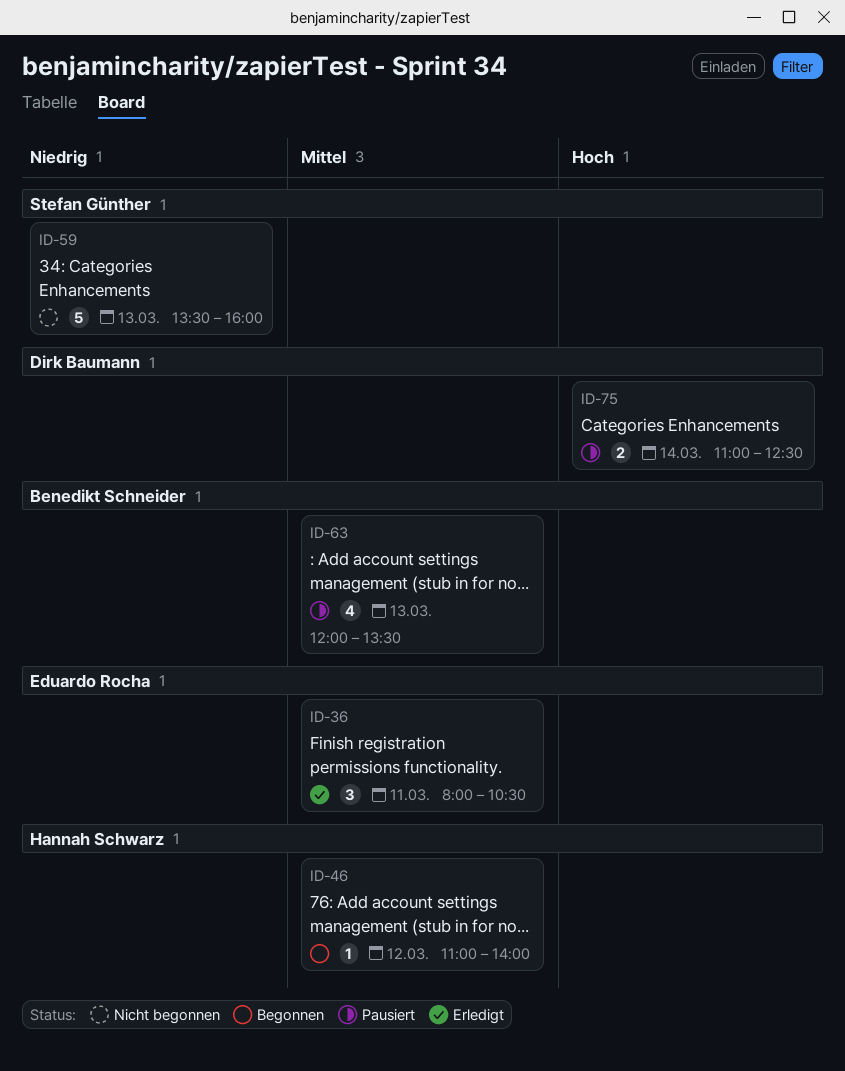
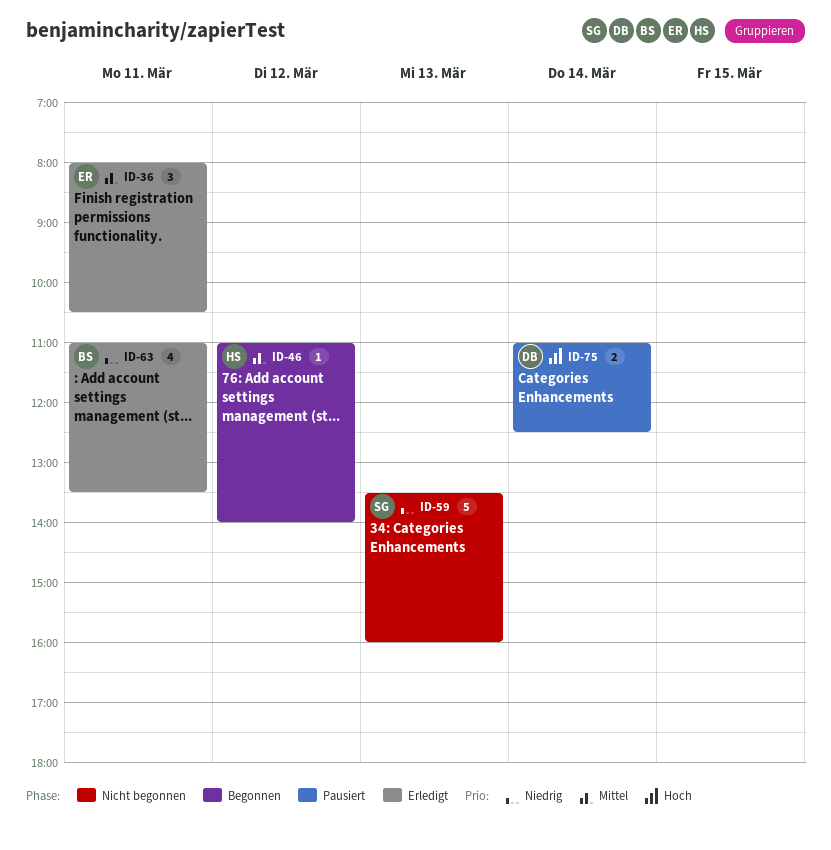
ID-63, status: Pausiert -> Erledigt
ID-63, priority: Mittel -> Niedrig
ID-63, day: Mar 13 -> Mar 11
ID-63, begins: 12:00 -> 11:00

